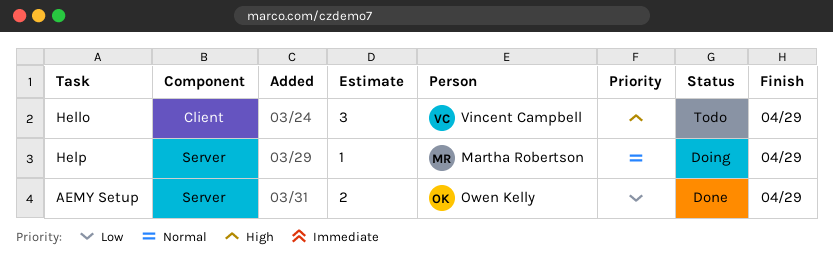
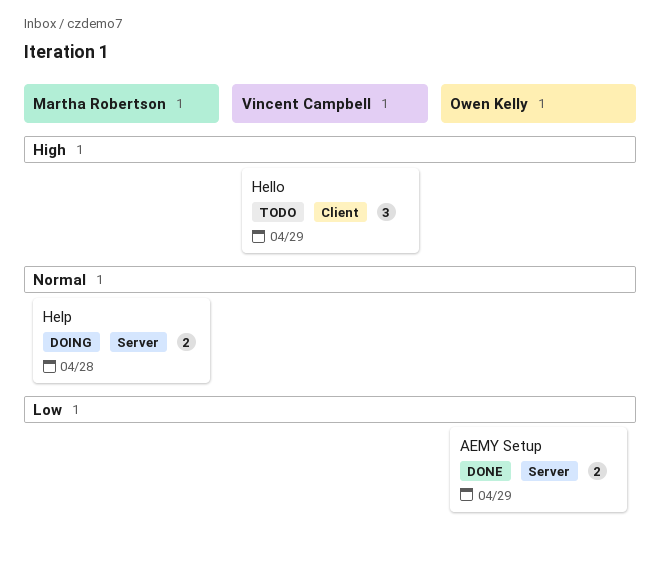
Help, estimate: 1 -> 2
Help, due: Apr 29 -> Apr 28

